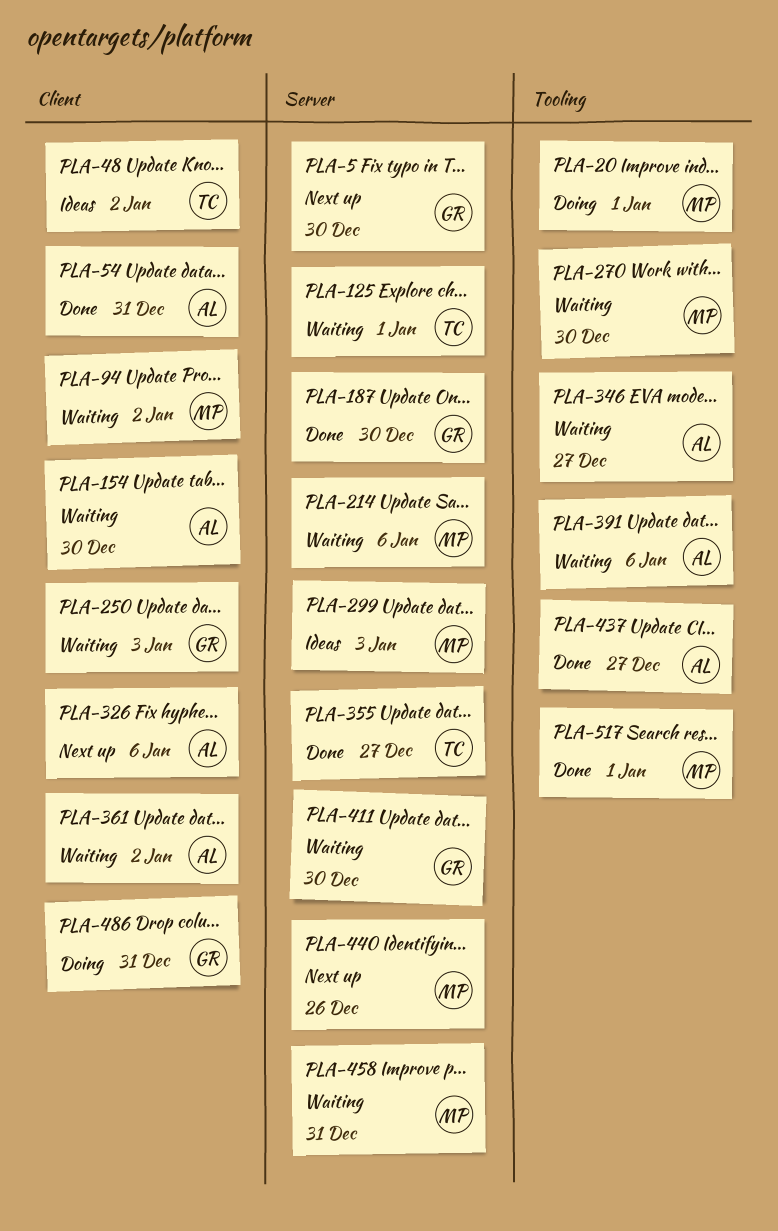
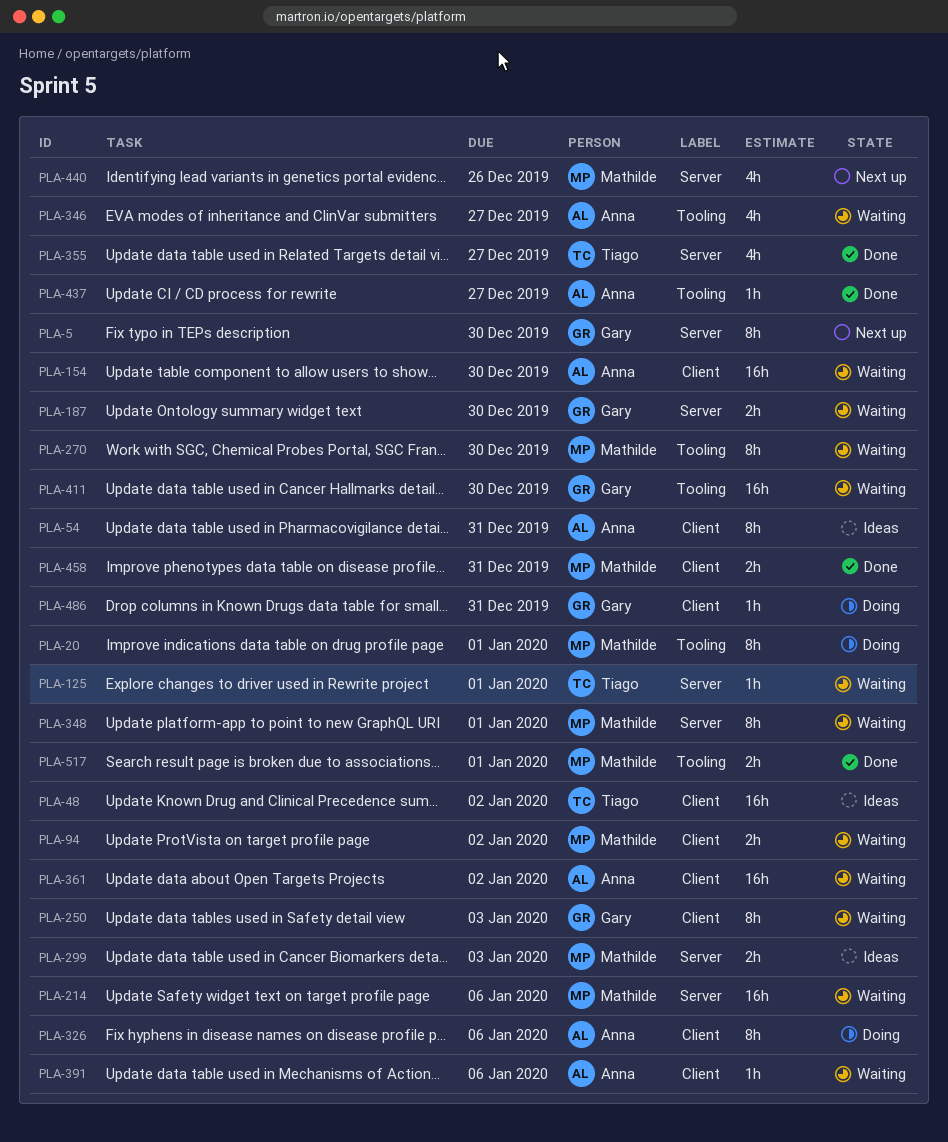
PLA-54, status: Done -> Ideas
PLA-187, status: Done -> Waiting
PLA-326, status: Next up -> Doing
PLA-348: none -> present
PLA-391, label: Tooling -> Client
PLA-411, label: Server -> Tooling
PLA-458, status: Waiting -> Done
PLA-458, label: Server -> Client

